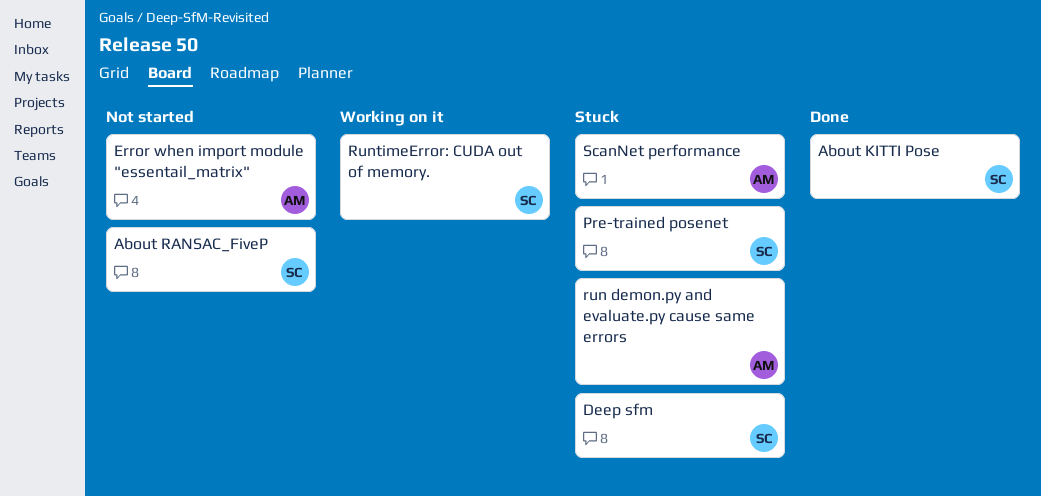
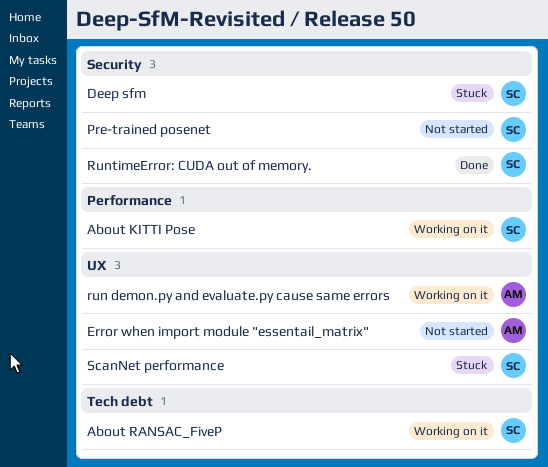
About KITTI Pose, status: Done -> Working on it
About RANSAC_FiveP, status: Not started -> Working on it
Pre-trained posenet, status: Stuck -> Not started
run demon.py and evaluate.py cause same errors, status: Stuck -> Working on it
RuntimeError: CUDA out of memory., status: Working on it -> Done
ScanNet performance, owner: AM -> SC

